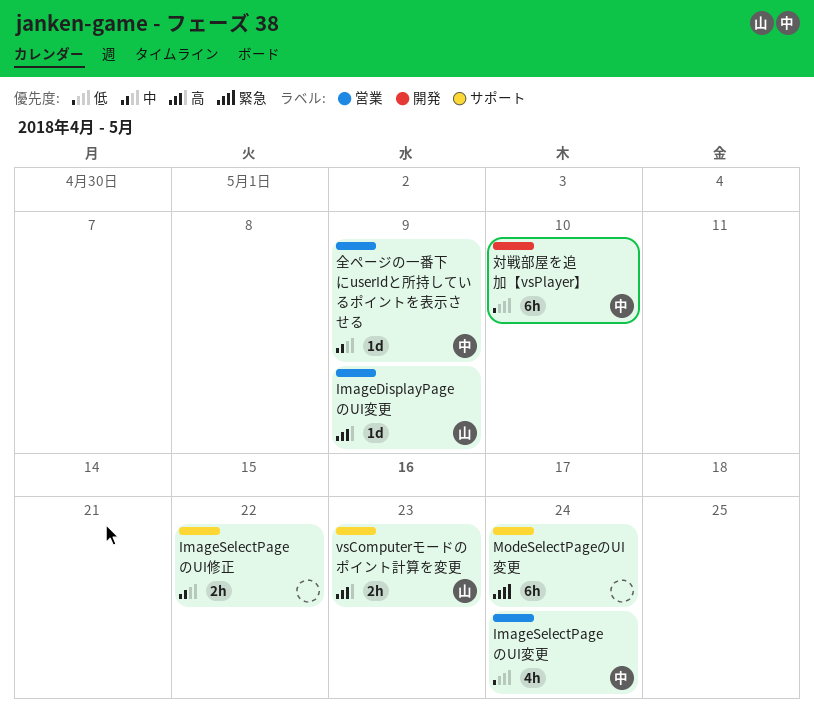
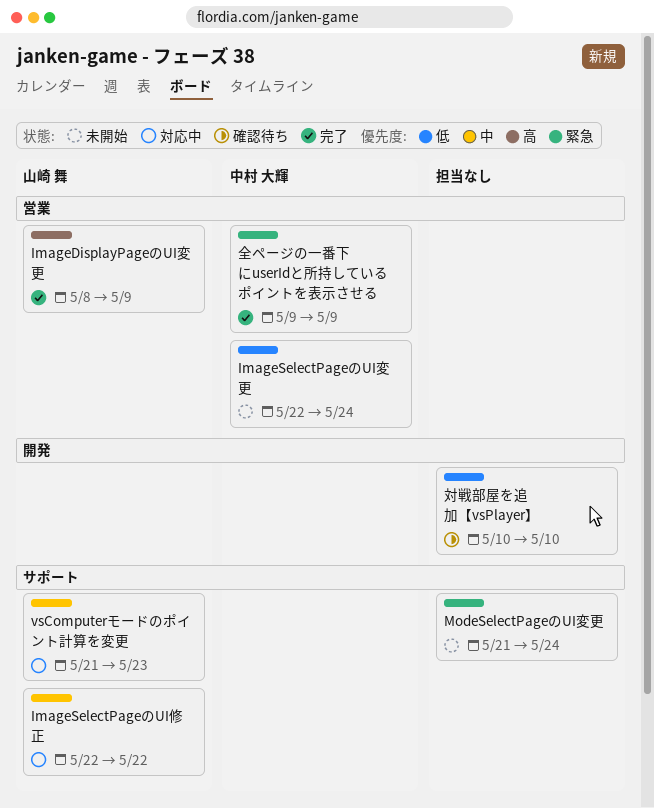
ImageSelectPageのUI修正, owner: none -> 山崎 舞
vsComputerモードのポイント計算を変更, priority: 高 -> 中
全ページの一番下にuserIdと所持しているポイントを表示させる, priority: 中 -> 緊急
対戦部屋を追加【vsPlayer】, owner: 中村 大輝 -> none

